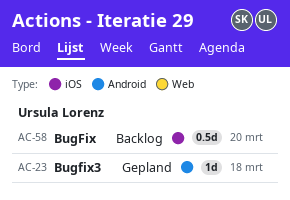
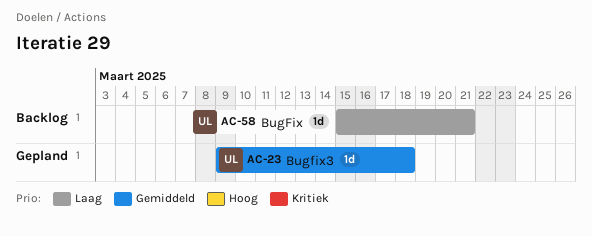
AC-58, estimate: 0.5d -> 1d
AC-58, due: Mar 20 -> Mar 21

